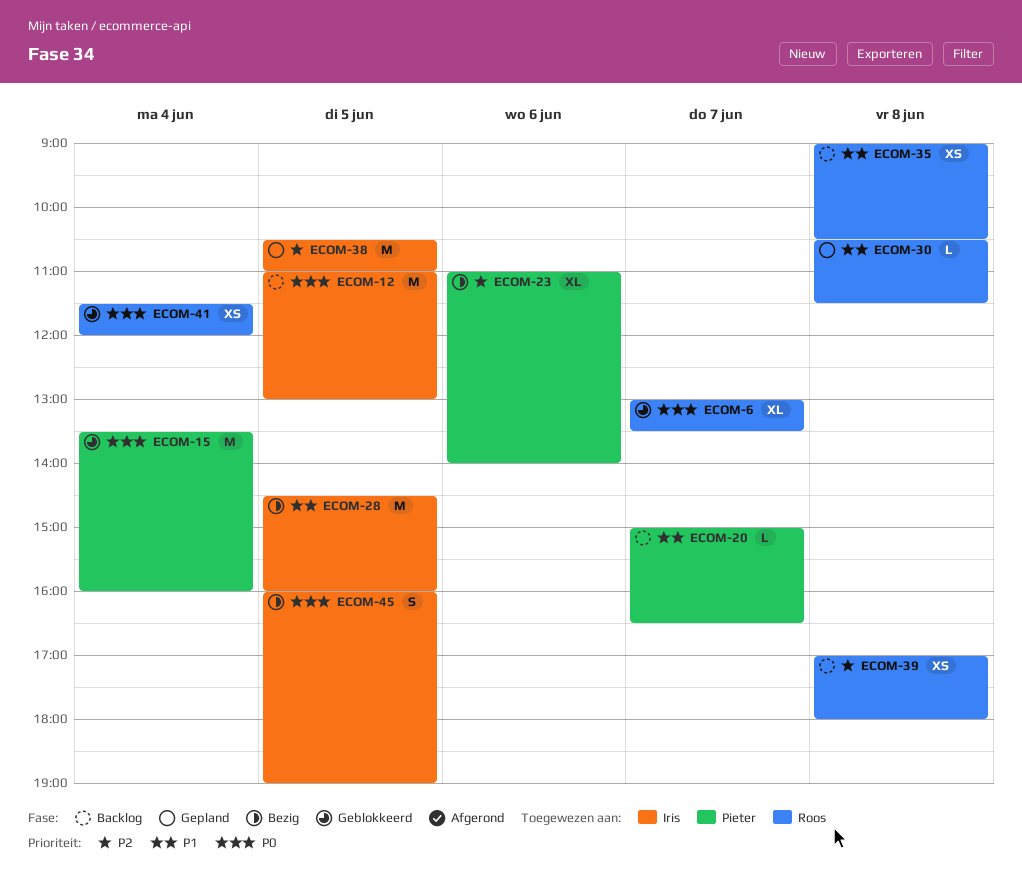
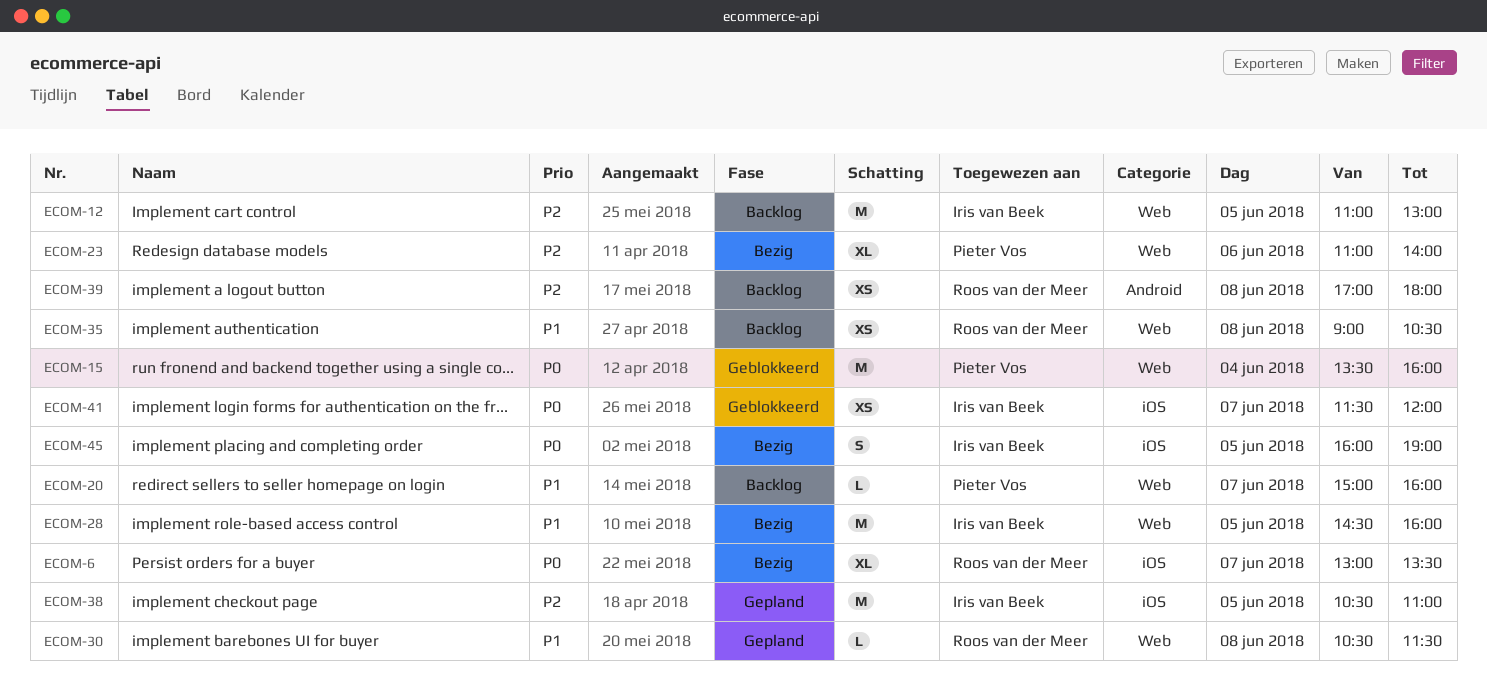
ECOM-6, status: Geblokkeerd -> Bezig
ECOM-12, priority: P0 -> P2
ECOM-20, ends: 16:30 -> 16:00
ECOM-41, owner: Roos van der Meer -> Iris van Beek
ECOM-41, day: Jun 4 -> Jun 7

